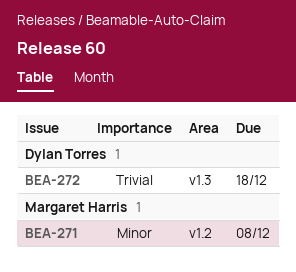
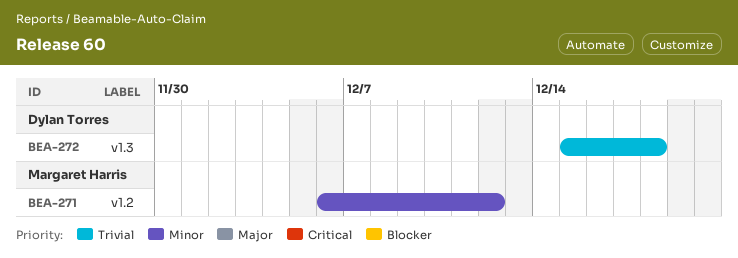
BEA-271, due: Dec 8 -> Dec 12

